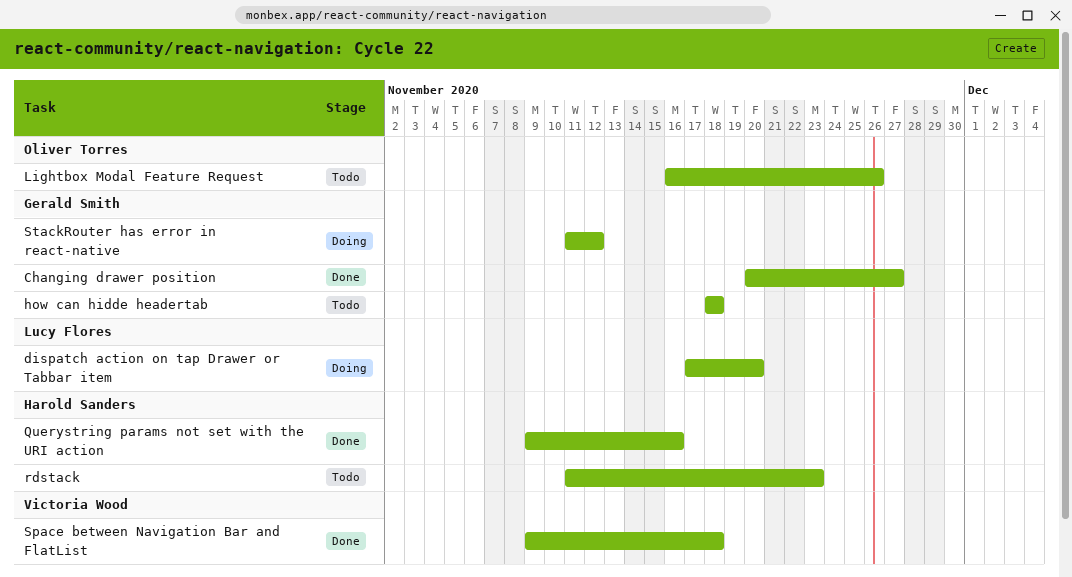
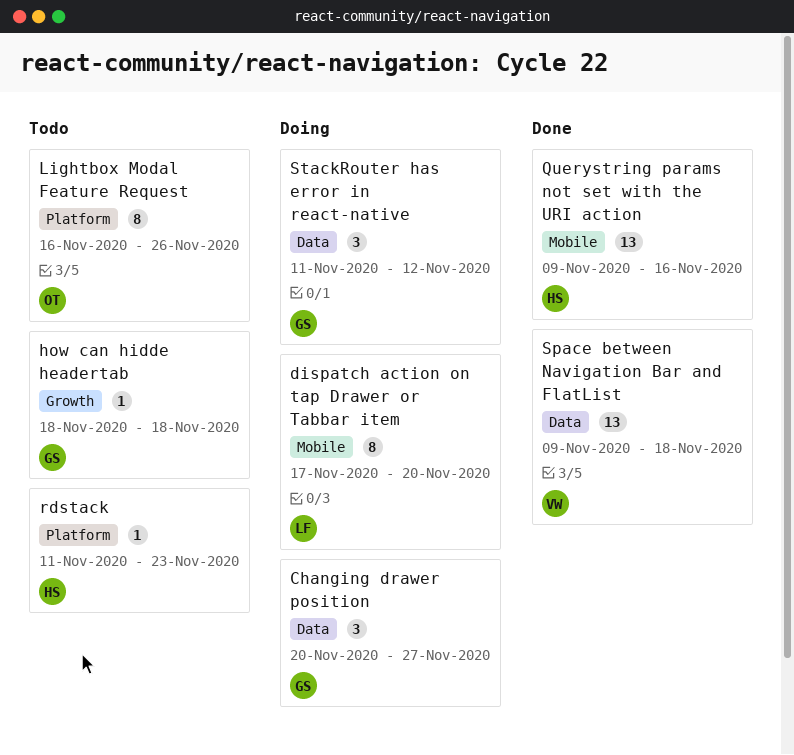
Changing drawer position, status: Done -> Doing

